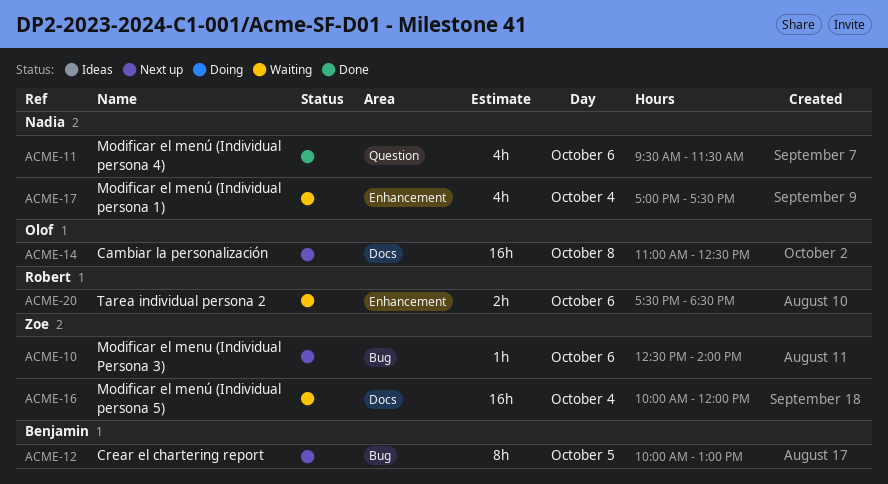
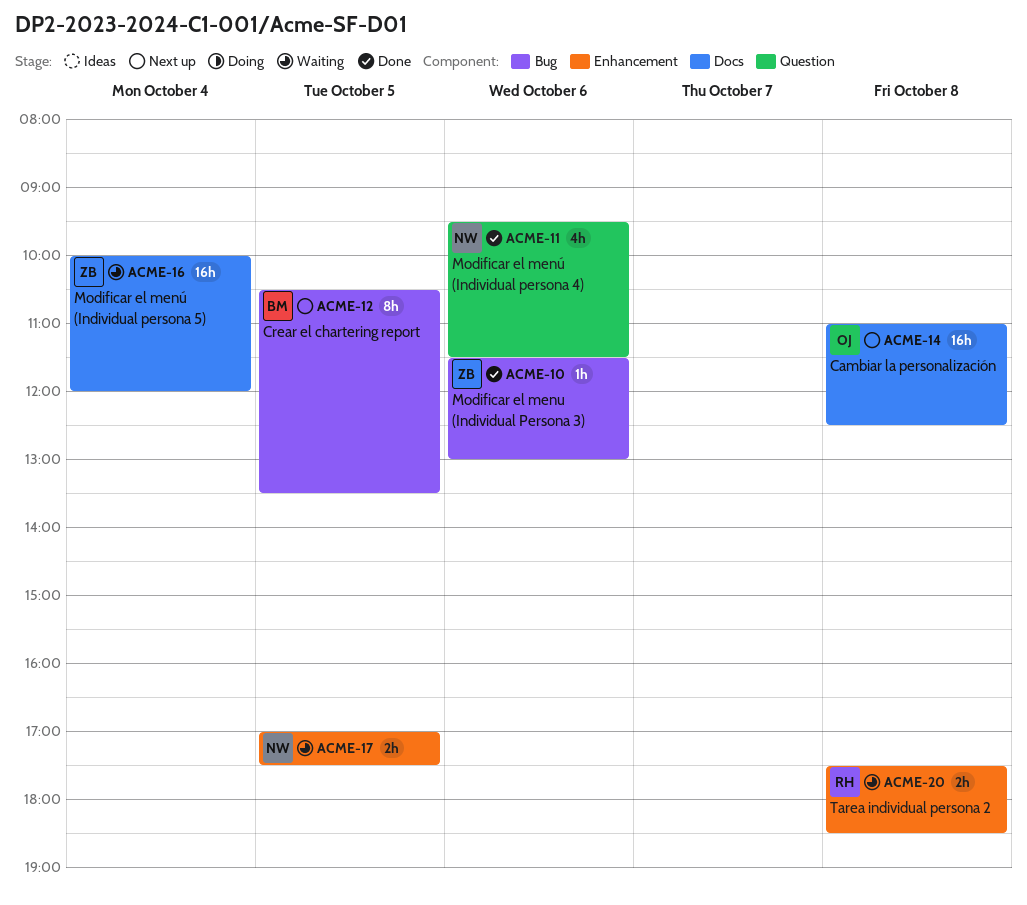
ACME-10, status: Next up -> Done
ACME-10, begins: 12:30 -> 11:30
ACME-10, ends: 14:00 -> 13:00
ACME-12, begins: 10:00 -> 10:30
ACME-12, ends: 13:00 -> 13:30
ACME-17, estimate: 4h -> 2h
ACME-17, day: Oct 4 -> Oct 5
ACME-20, day: Oct 6 -> Oct 8

